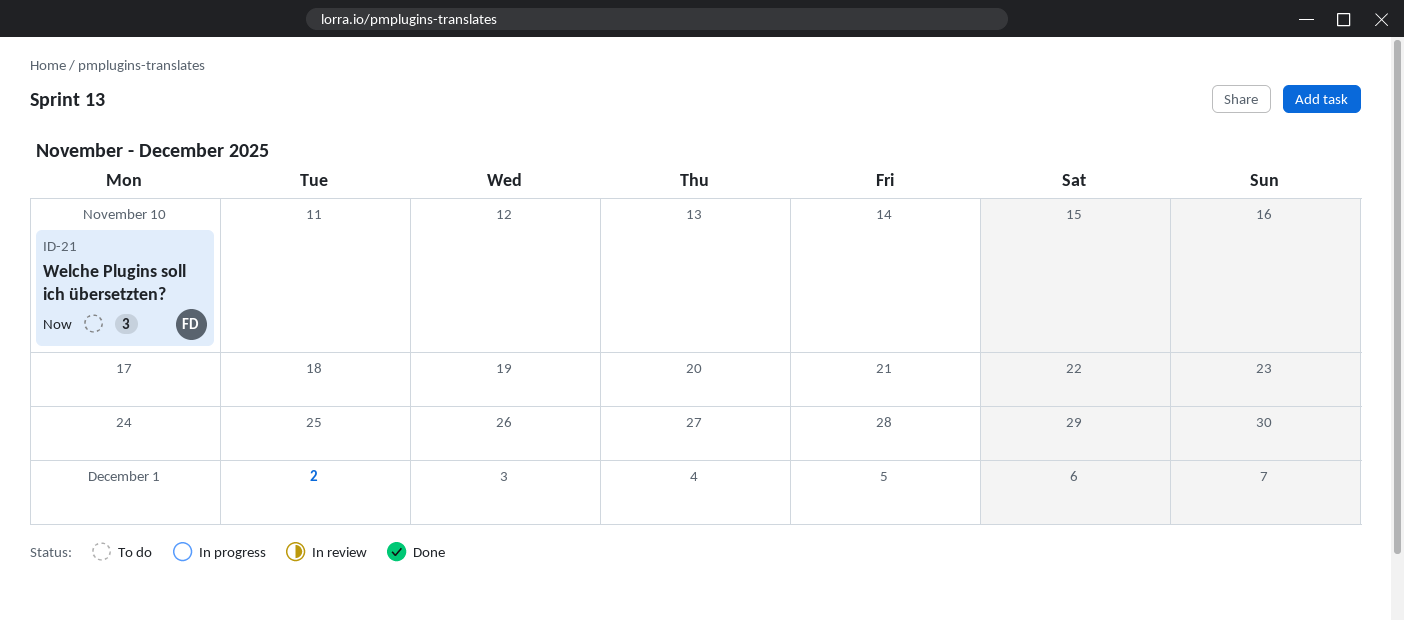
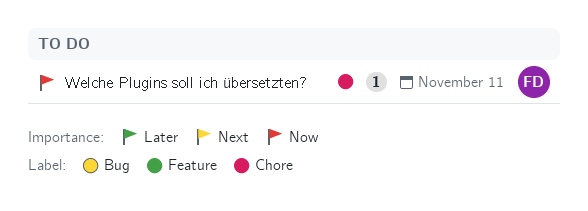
Welche Plugins soll ich übersetzten?, estimate: 3 -> 1
Welche Plugins soll ich übersetzten?, due: Nov 10 -> Nov 11

